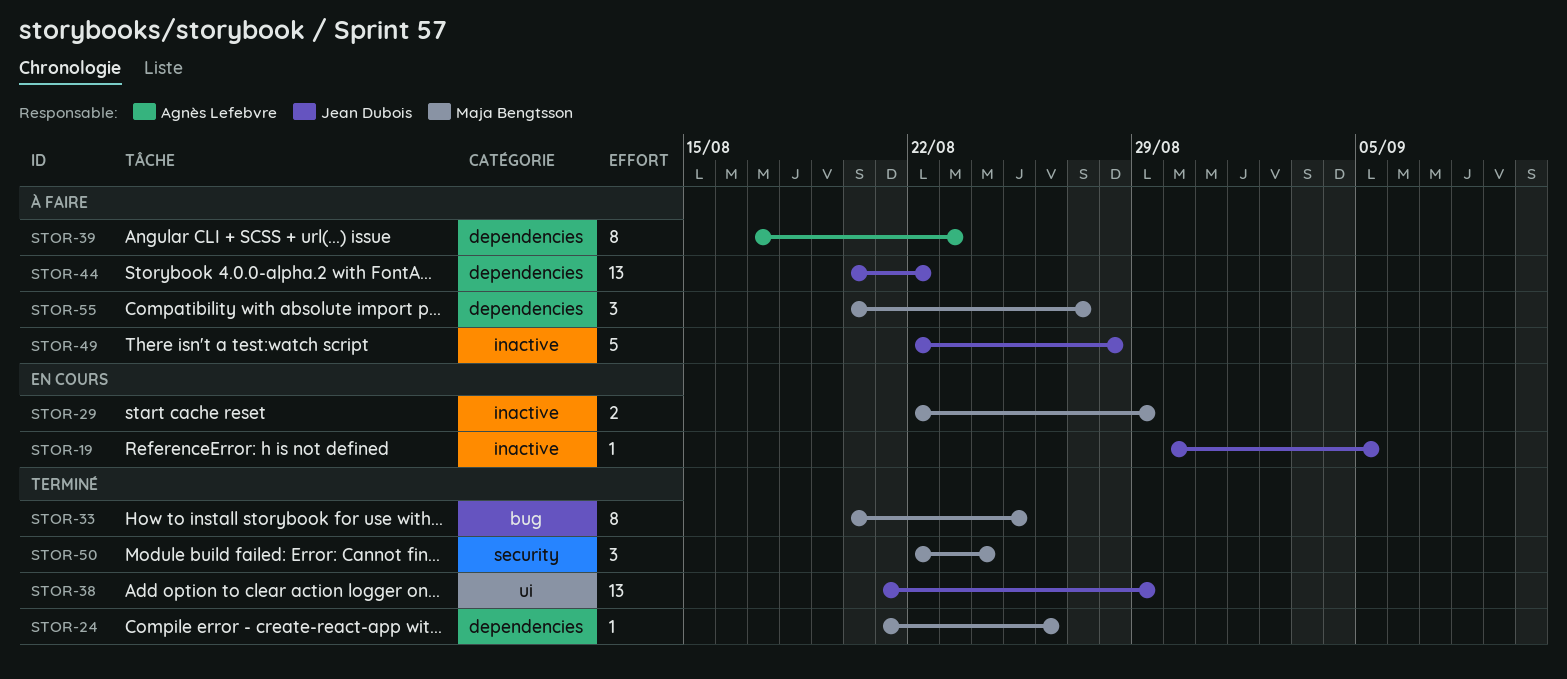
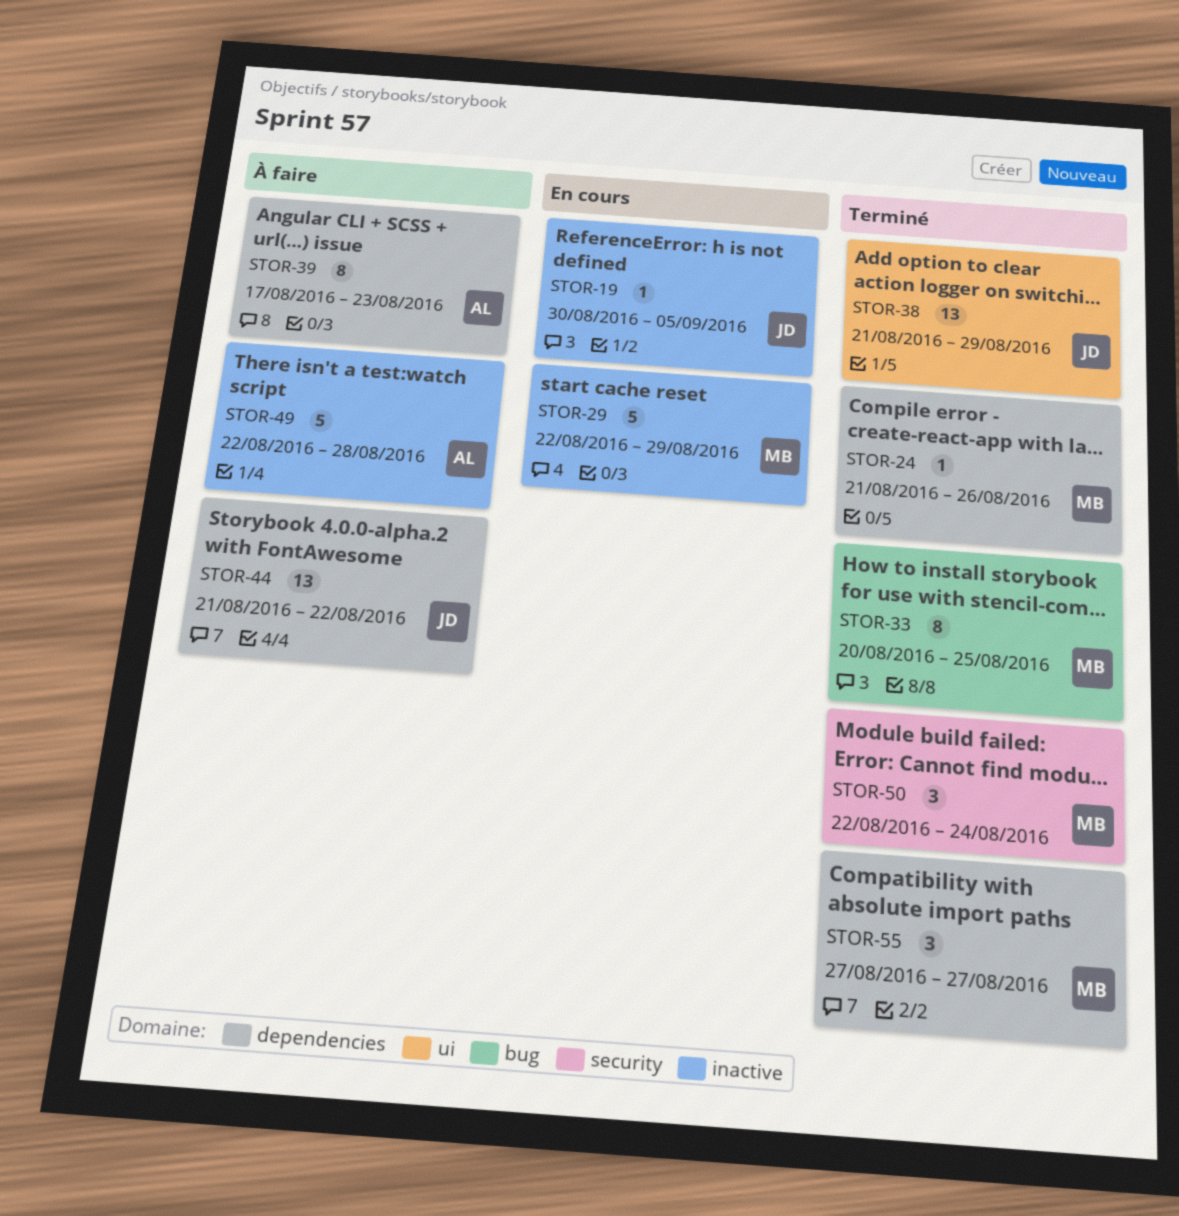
STOR-29, estimate: 2 -> 5
STOR-44, start: Aug 20 -> Aug 21
STOR-49, owner: Jean Dubois -> Agnès Lefebvre
STOR-55, status: À faire -> Terminé
STOR-55, start: Aug 20 -> Aug 27

